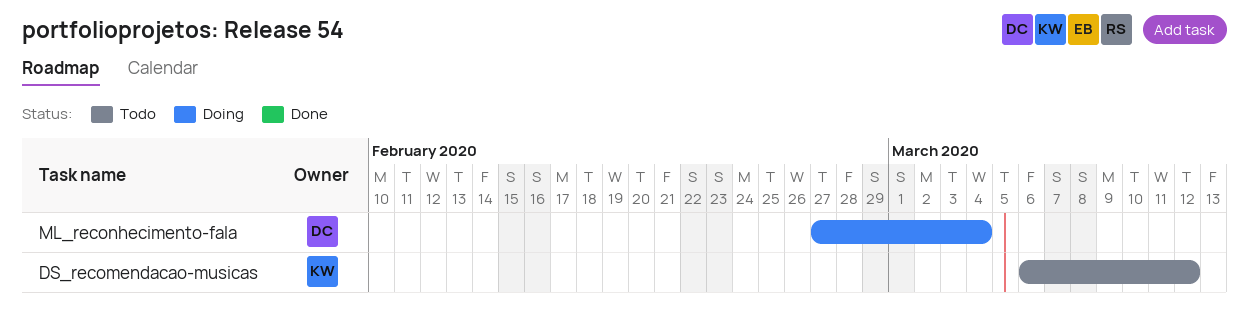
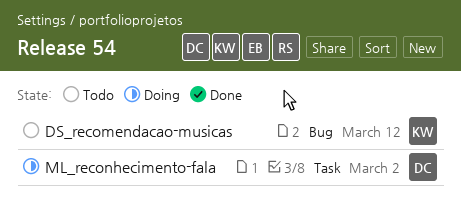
ML_reconhecimento-fala, due: Mar 4 -> Mar 2

